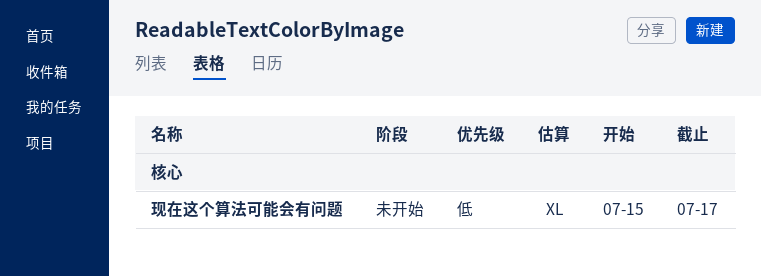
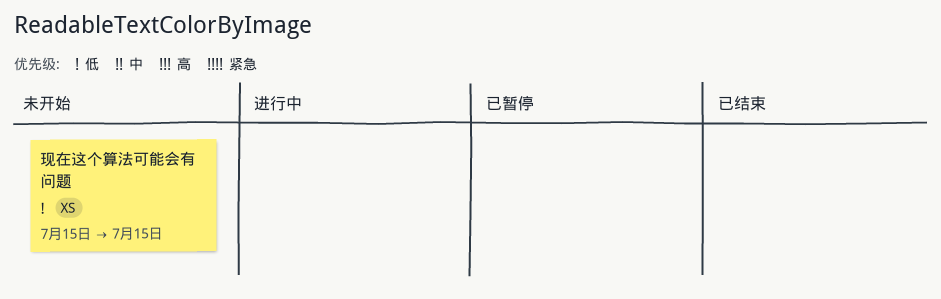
现在这个算法可能会有问题, estimate: XL -> XS
现在这个算法可能会有问题, due: Jul 17 -> Jul 15

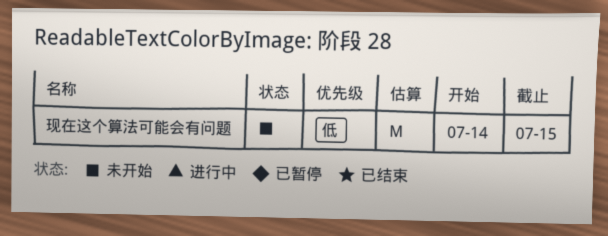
现在这个算法可能会有问题, estimate: XS -> M
现在这个算法可能会有问题, start: Jul 15 -> Jul 14

